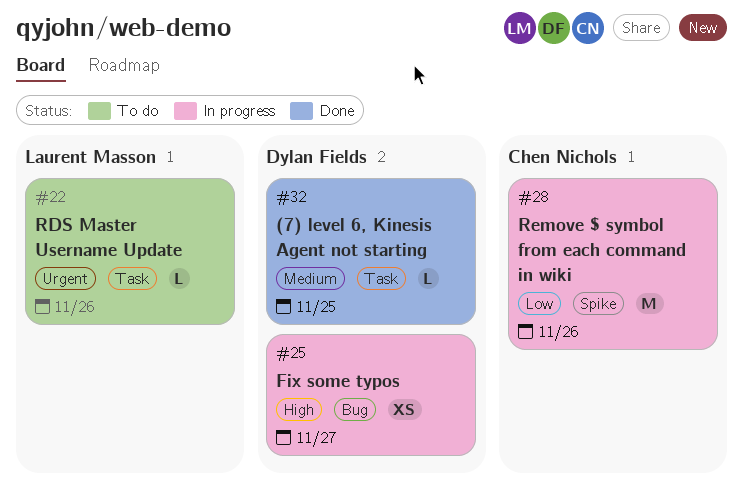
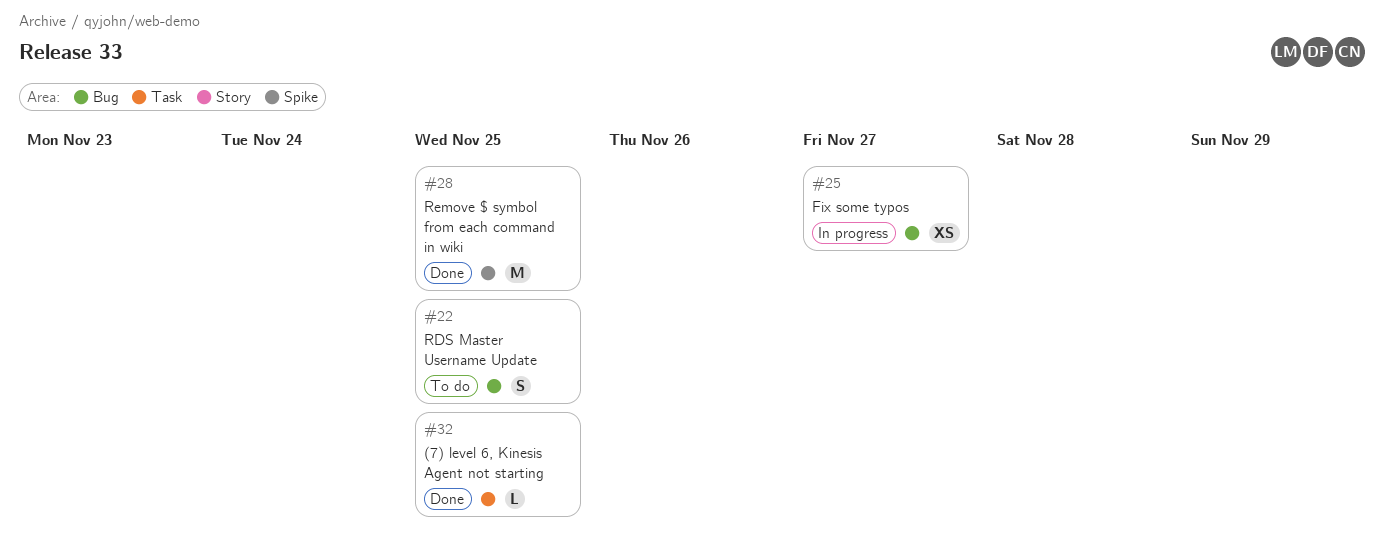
#22, label: Task -> Bug
#22, estimate: L -> S
#22, due: Nov 26 -> Nov 25
#28, status: In progress -> Done
#28, due: Nov 26 -> Nov 25

